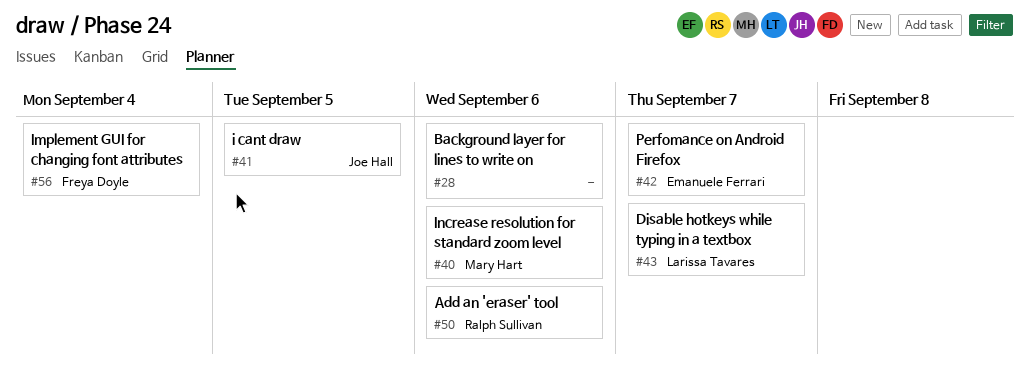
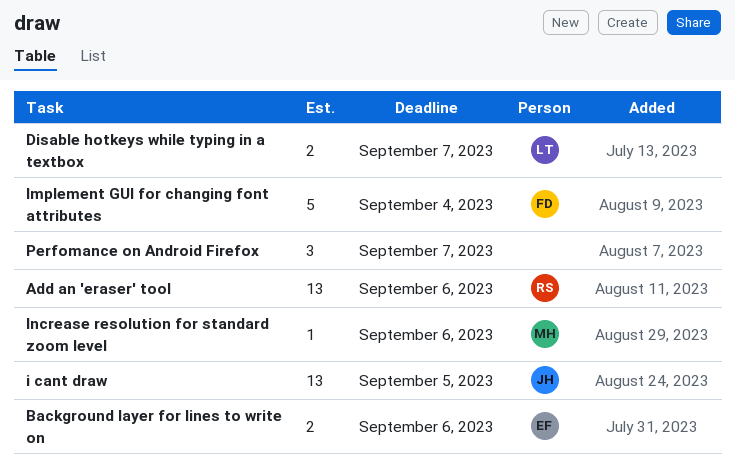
Background layer for lines to write on, owner: none -> Emanuele Ferrari
Perfomance on Android Firefox, owner: Emanuele Ferrari -> none

